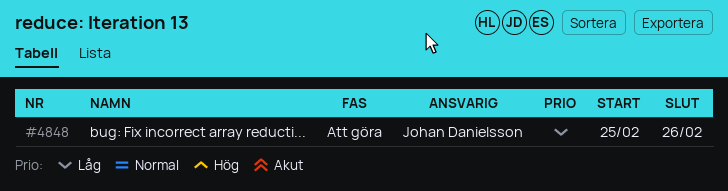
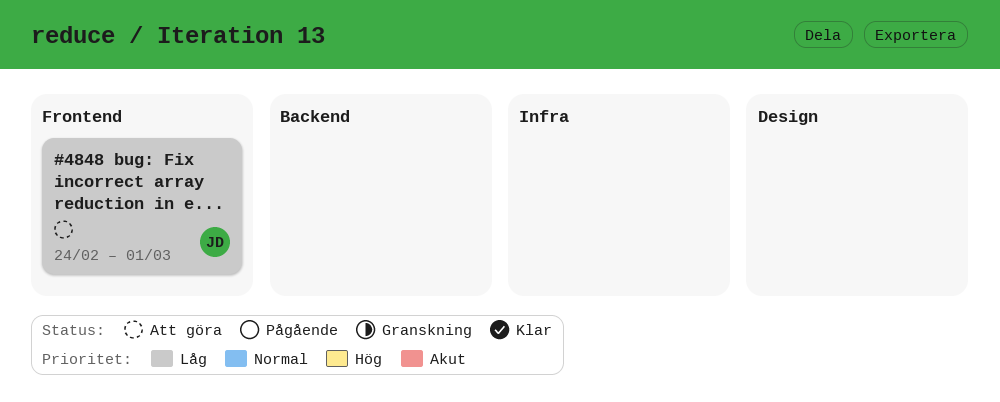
#4848, start: Feb 25 -> Feb 24
#4848, due: Feb 26 -> Mar 1

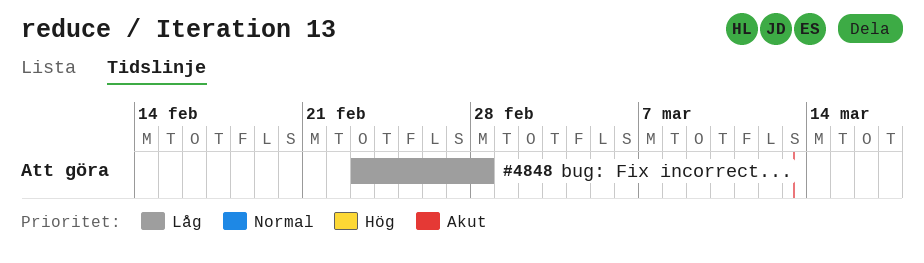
#4848, start: Feb 24 -> Feb 23
#4848, due: Mar 1 -> Feb 28

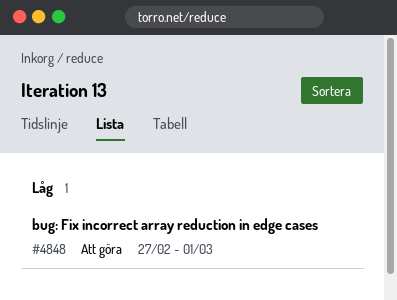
#4848, start: Feb 23 -> Feb 27
#4848, due: Feb 28 -> Mar 1

